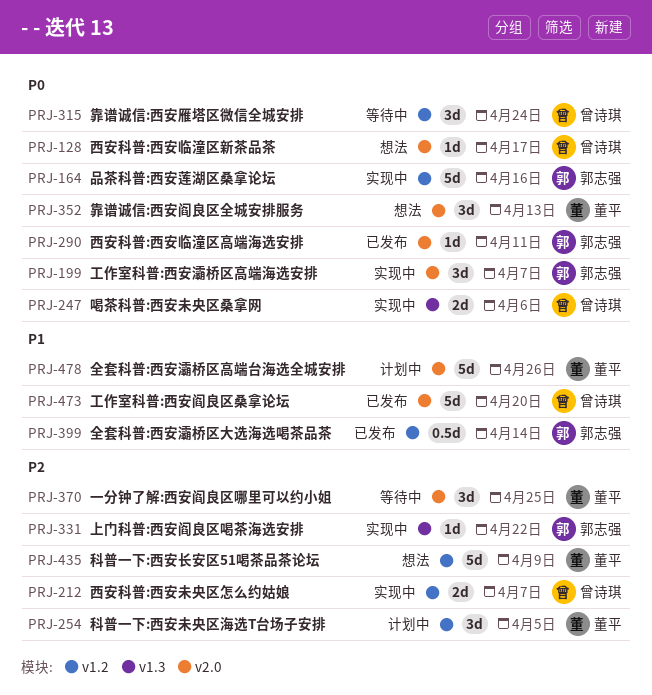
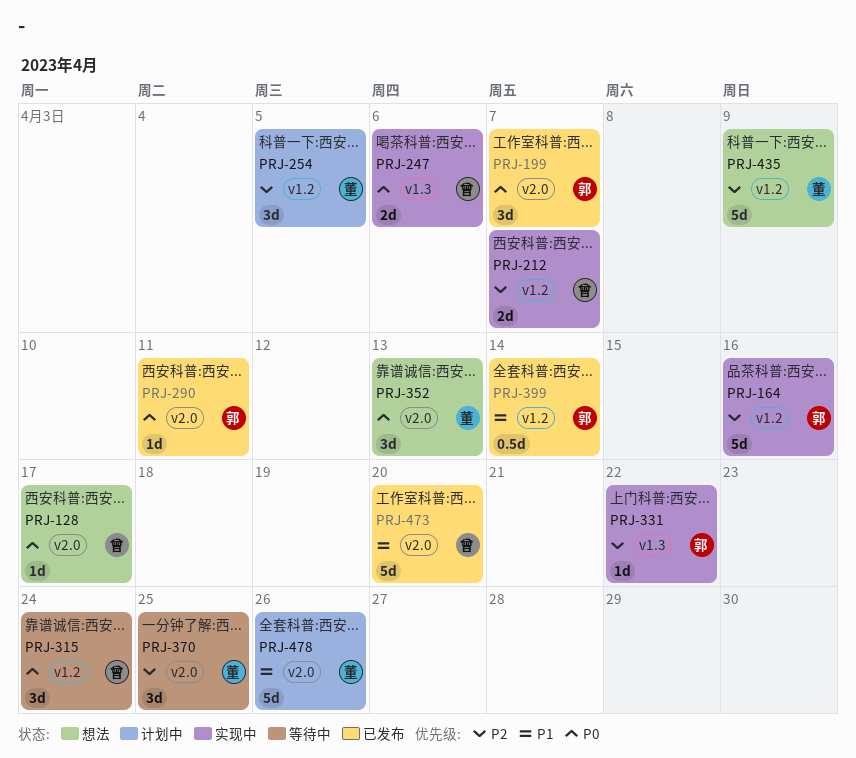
PRJ-164, priority: P0 -> P2
PRJ-199, status: 实现中 -> 已发布

